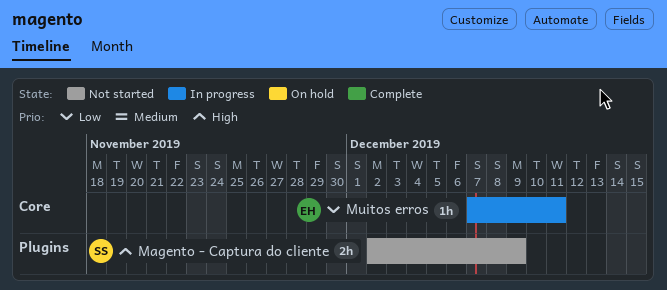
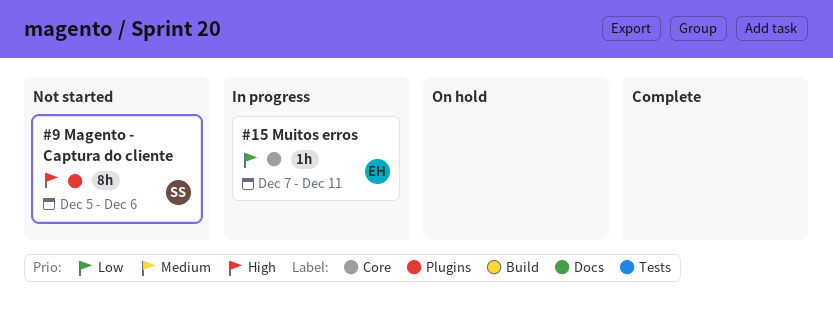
Magento - Captura do cliente, estimate: 2h -> 8h
Magento - Captura do cliente, start: Dec 2 -> Dec 5
Magento - Captura do cliente, due: Dec 9 -> Dec 6

